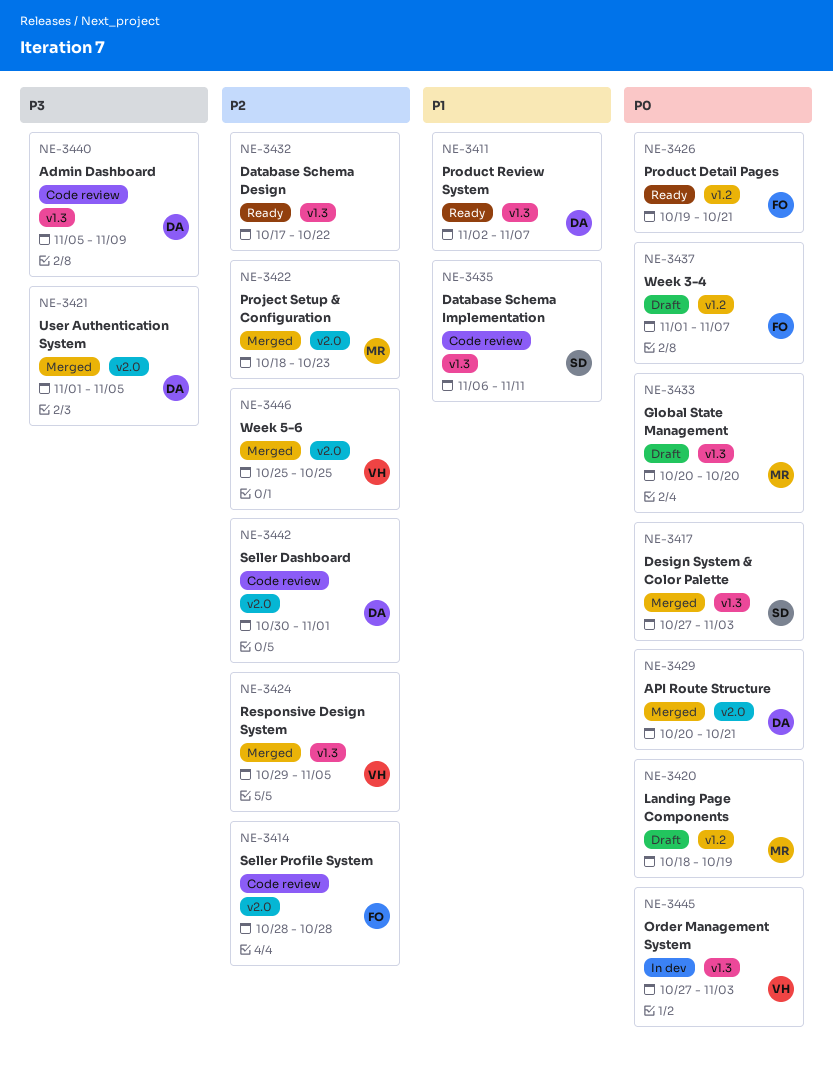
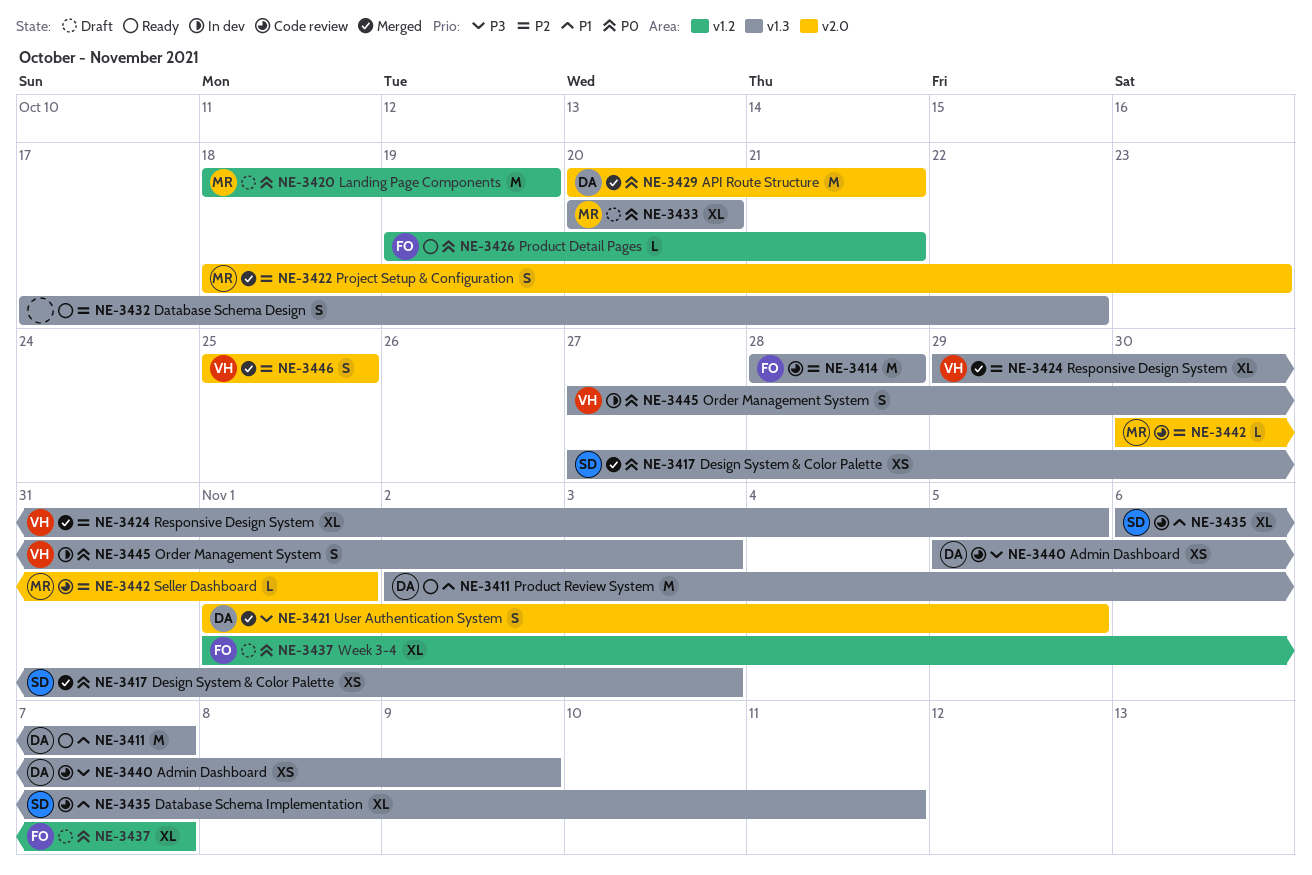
NE-3414, label: v2.0 -> v1.3
NE-3442, owner: DA -> MR

